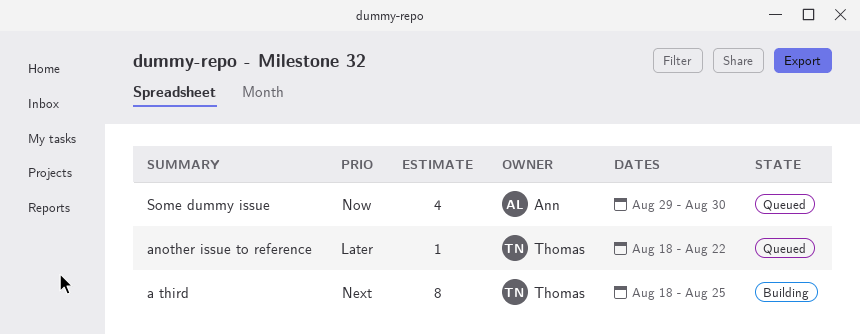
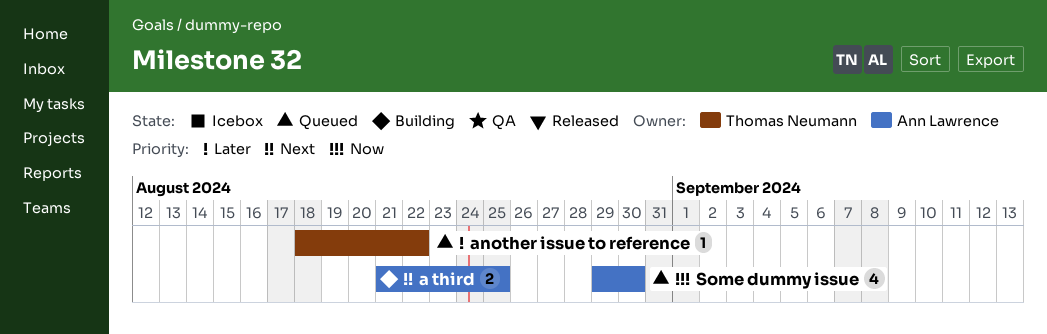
a third, owner: Thomas Neumann -> Ann Lawrence
a third, estimate: 8 -> 2
a third, start: Aug 18 -> Aug 21

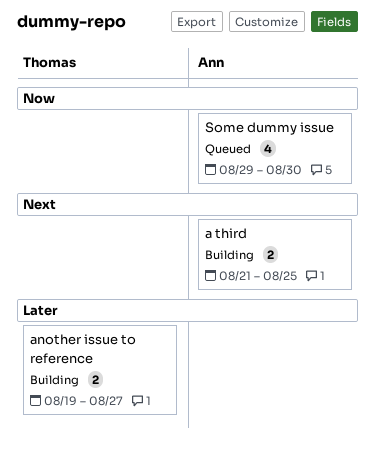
another issue to reference, status: Queued -> Building
another issue to reference, estimate: 1 -> 2
another issue to reference, start: Aug 18 -> Aug 19
another issue to reference, due: Aug 22 -> Aug 27

